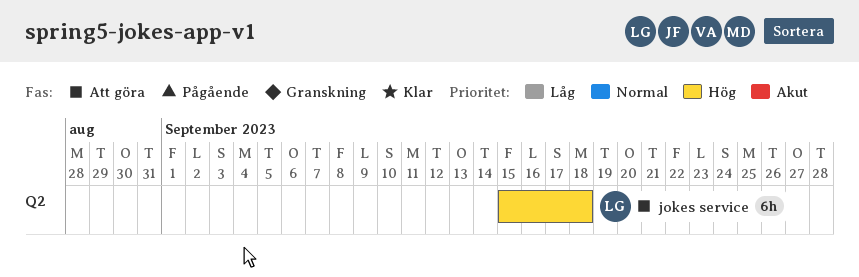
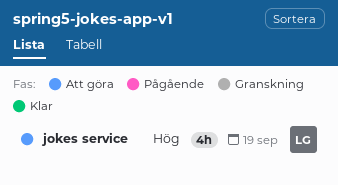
jokes service, estimate: 6h -> 4h
jokes service, due: Sep 18 -> Sep 19

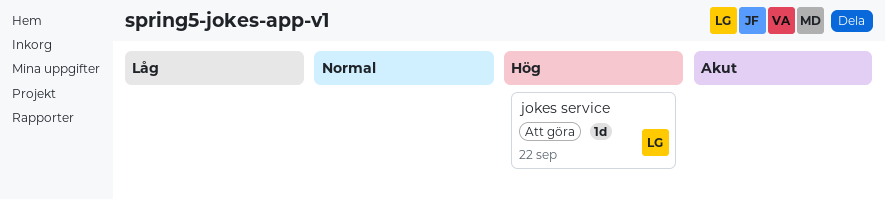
jokes service, estimate: 4h -> 1d
jokes service, due: Sep 19 -> Sep 22

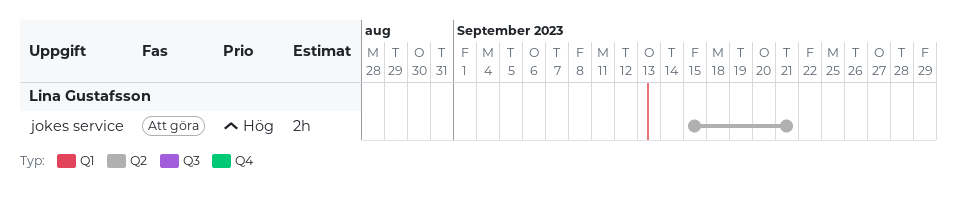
jokes service, estimate: 1d -> 2h
jokes service, due: Sep 22 -> Sep 21

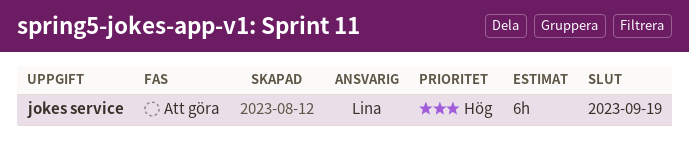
jokes service, estimate: 2h -> 6h
jokes service, due: Sep 21 -> Sep 19

